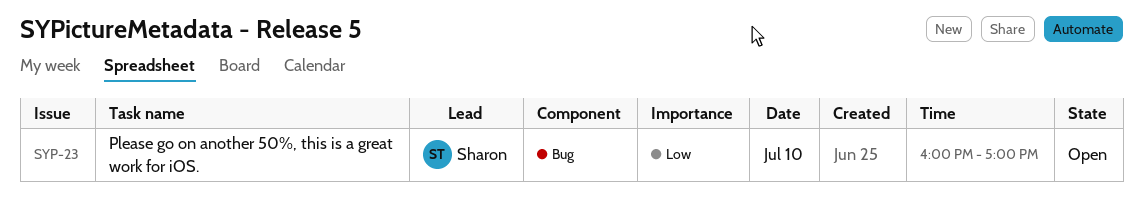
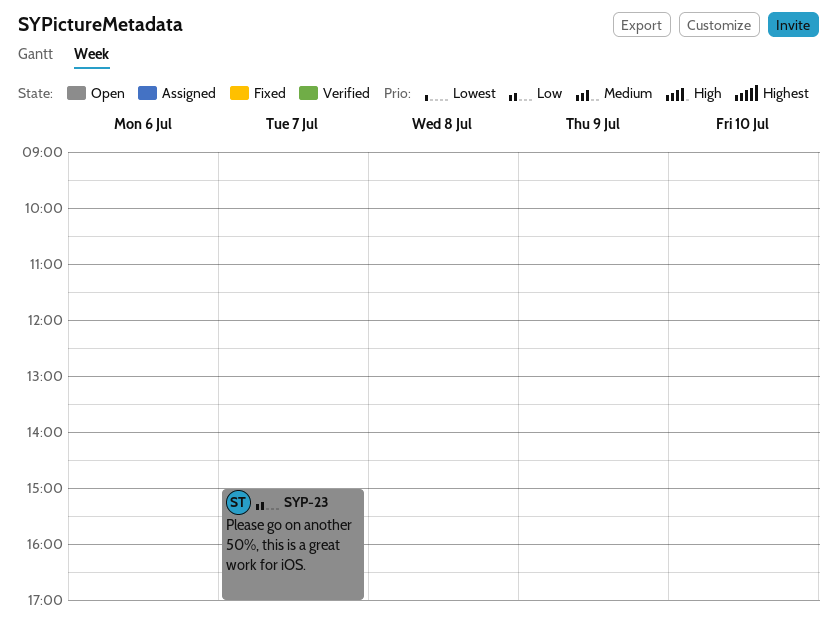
SYP-23, day: Jul 10 -> Jul 7
SYP-23, begins: 16:00 -> 15:00

